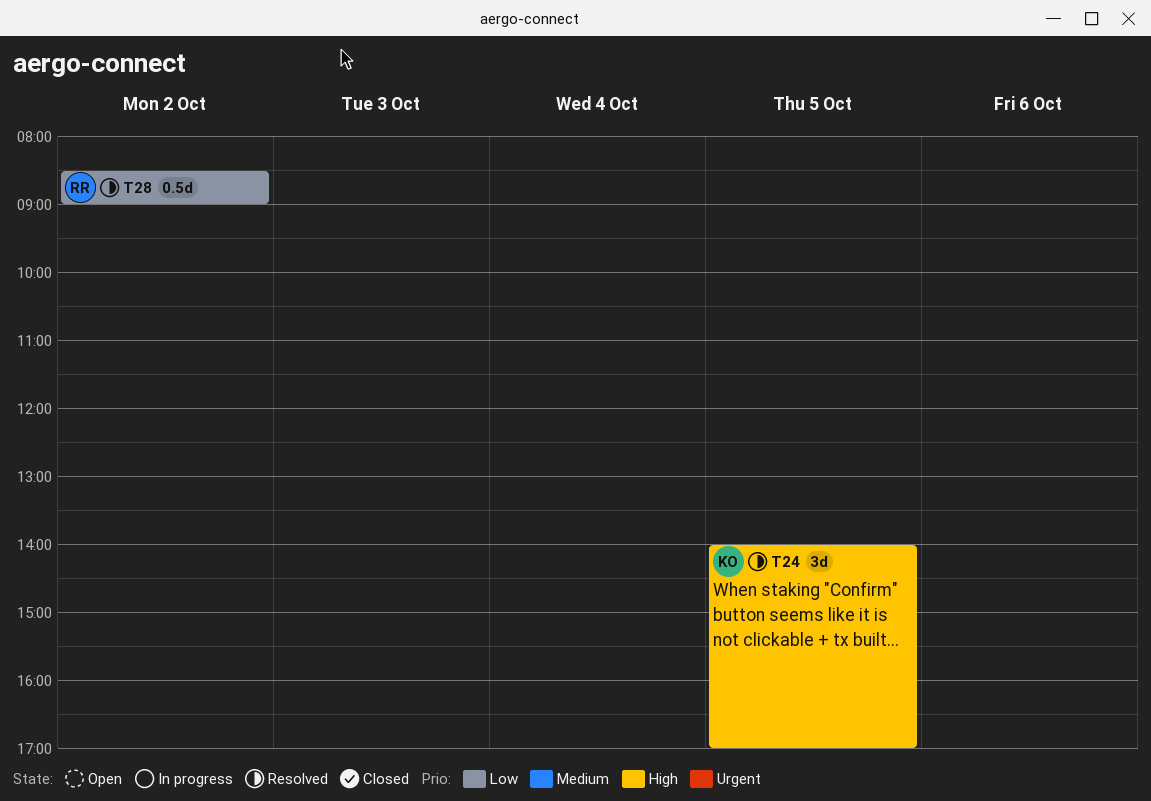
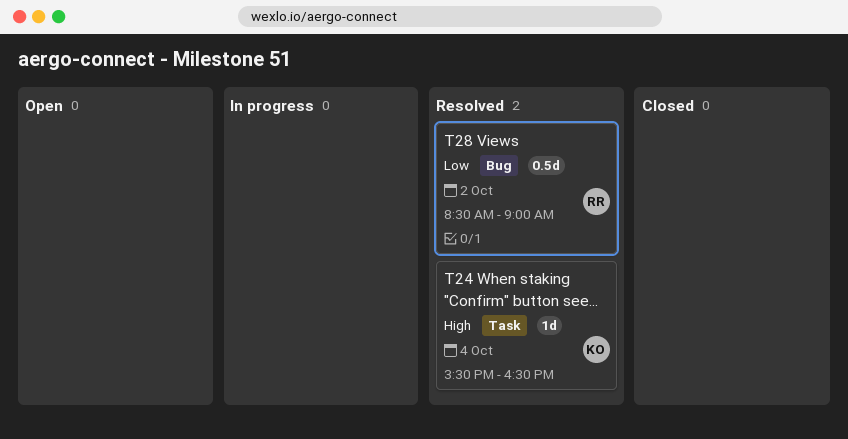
T24, estimate: 3d -> 1d
T24, day: Oct 5 -> Oct 4
T24, begins: 14:00 -> 15:30
T24, ends: 17:00 -> 16:30

